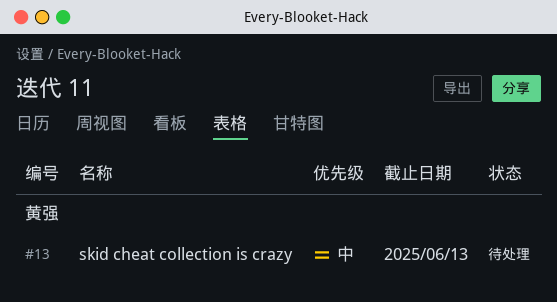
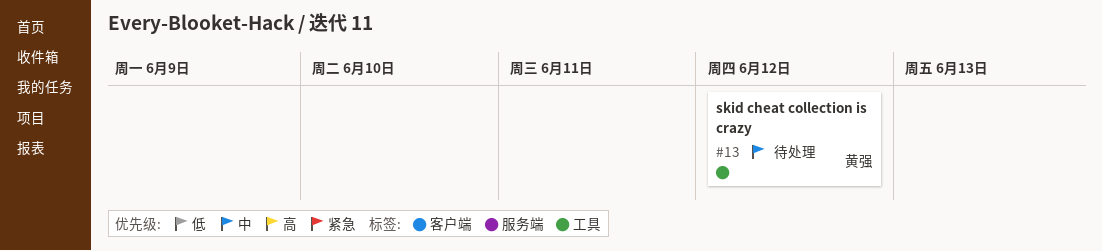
#13, due: Jun 13 -> Jun 12

